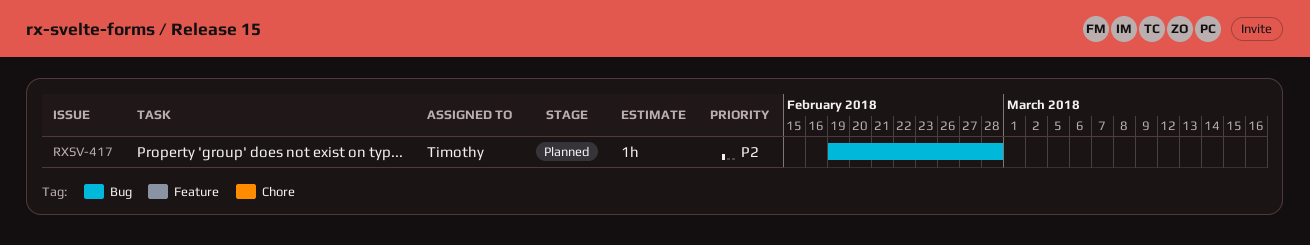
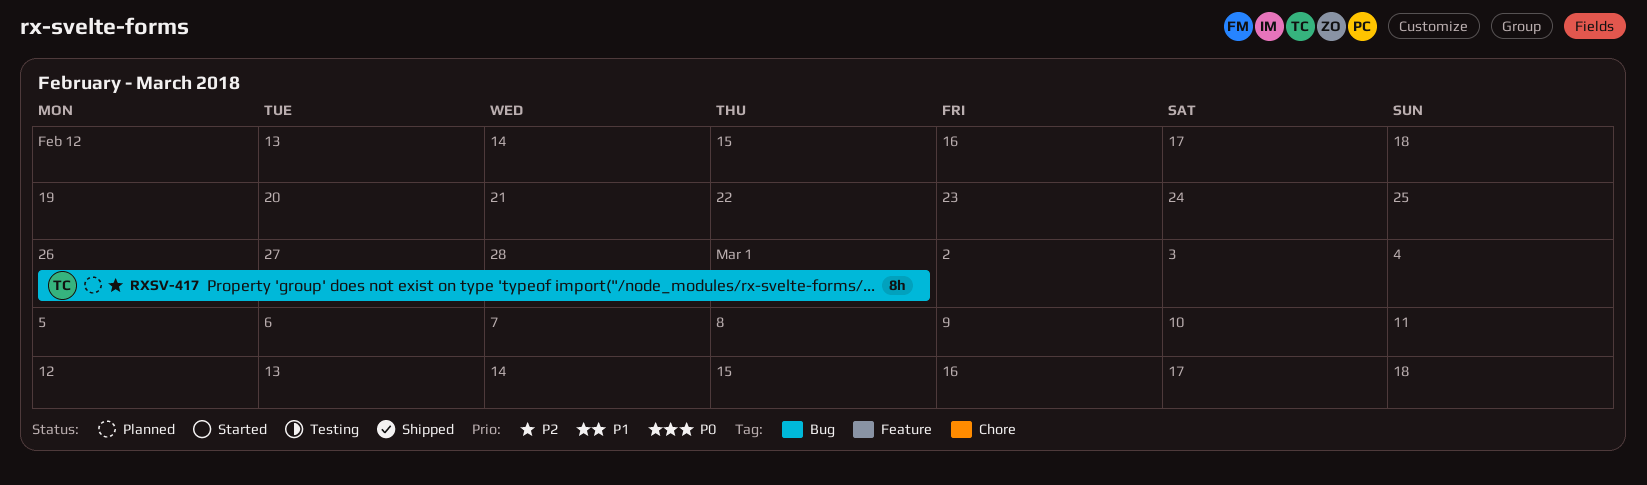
RXSV-417, estimate: 1h -> 8h
RXSV-417, start: Feb 19 -> Feb 26
RXSV-417, due: Feb 28 -> Mar 1

